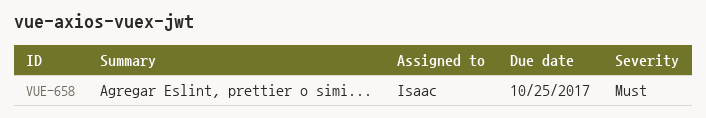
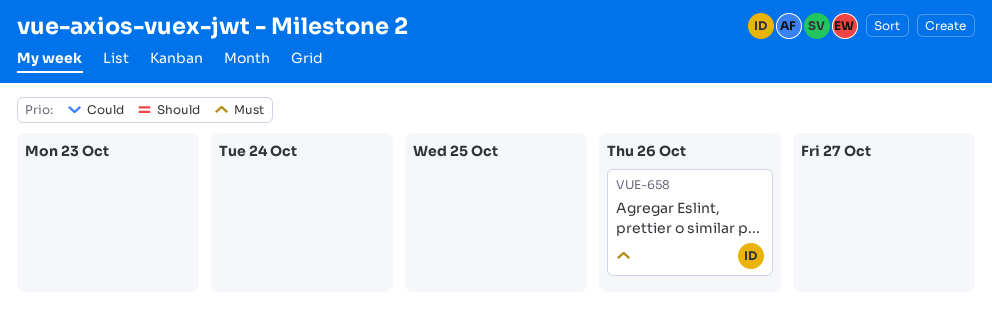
VUE-658, due: Oct 25 -> Oct 26

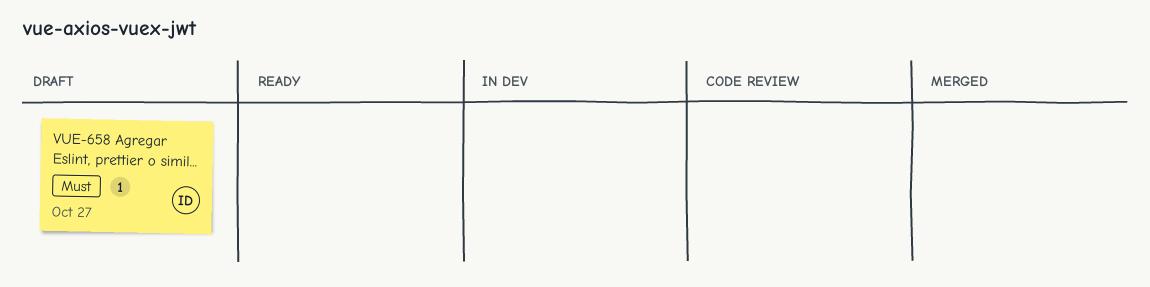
VUE-658, due: Oct 26 -> Oct 27

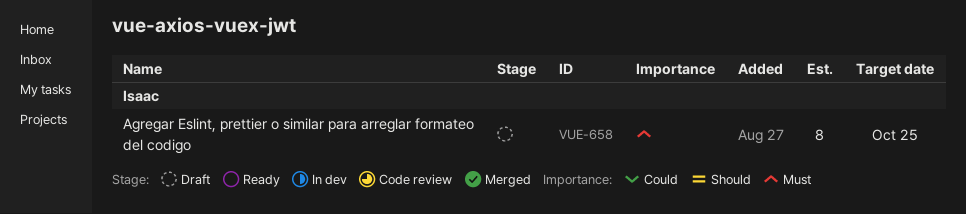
VUE-658, estimate: 1 -> 8
VUE-658, due: Oct 27 -> Oct 25

